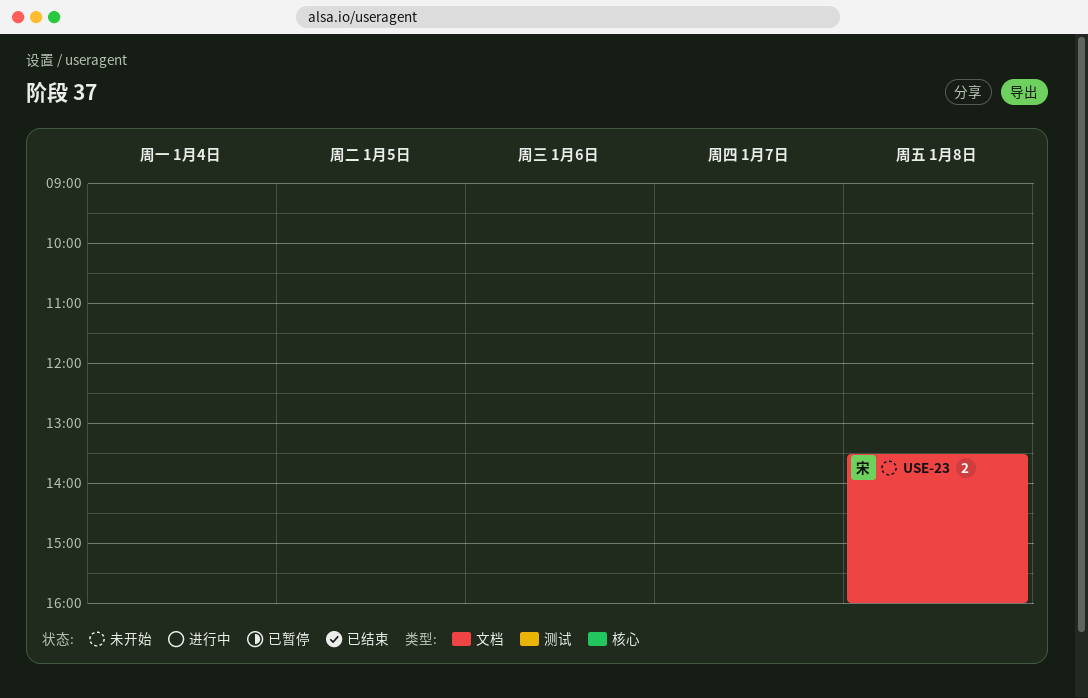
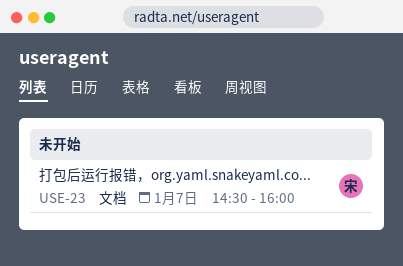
USE-23, day: Jan 8 -> Jan 7
USE-23, begins: 13:30 -> 14:30

